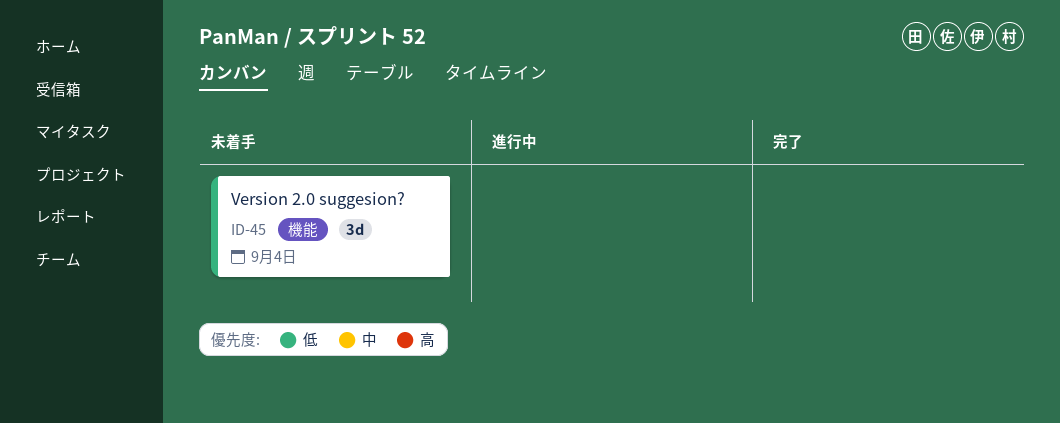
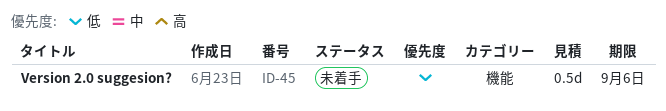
ID-45, estimate: 3d -> 0.5d
ID-45, due: Sep 4 -> Sep 6

